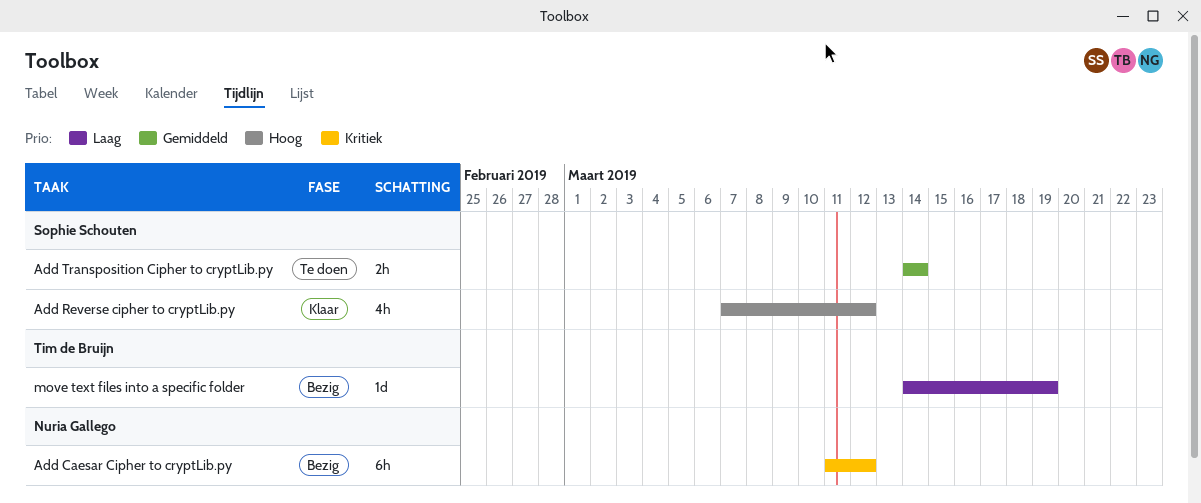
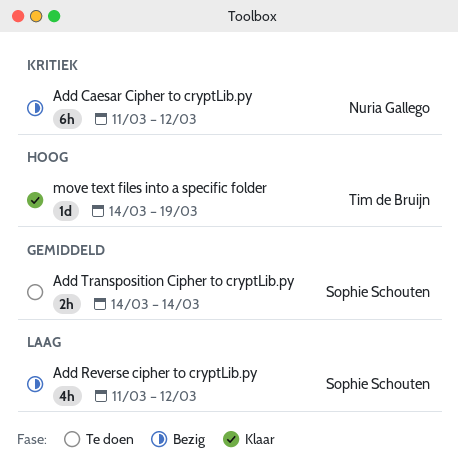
Add Reverse cipher to cryptLib.py, status: Klaar -> Bezig
Add Reverse cipher to cryptLib.py, priority: Hoog -> Laag
Add Reverse cipher to cryptLib.py, start: Mar 7 -> Mar 11
move text files into a specific folder, status: Bezig -> Klaar
move text files into a specific folder, priority: Laag -> Hoog

